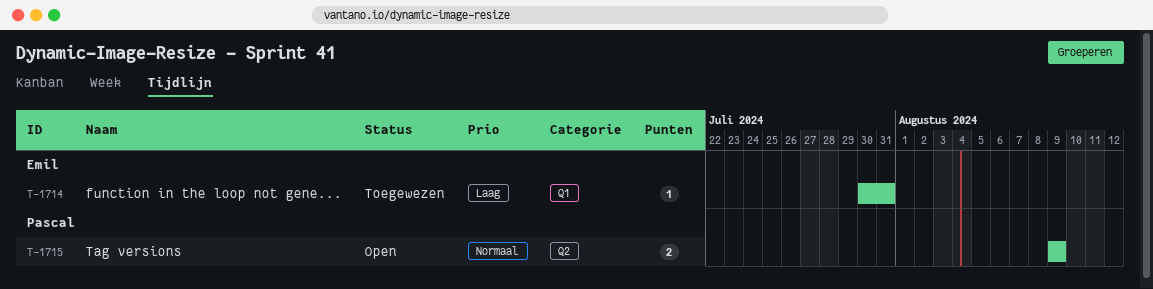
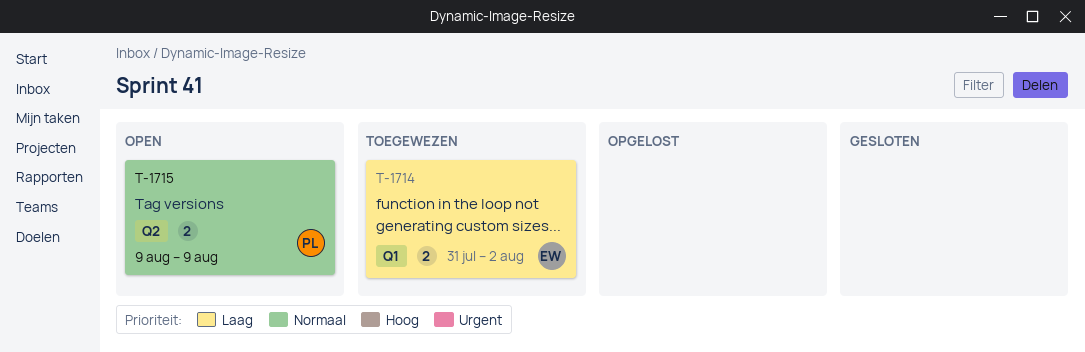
T-1714, estimate: 1 -> 2
T-1714, start: Jul 30 -> Jul 31
T-1714, due: Jul 31 -> Aug 2

